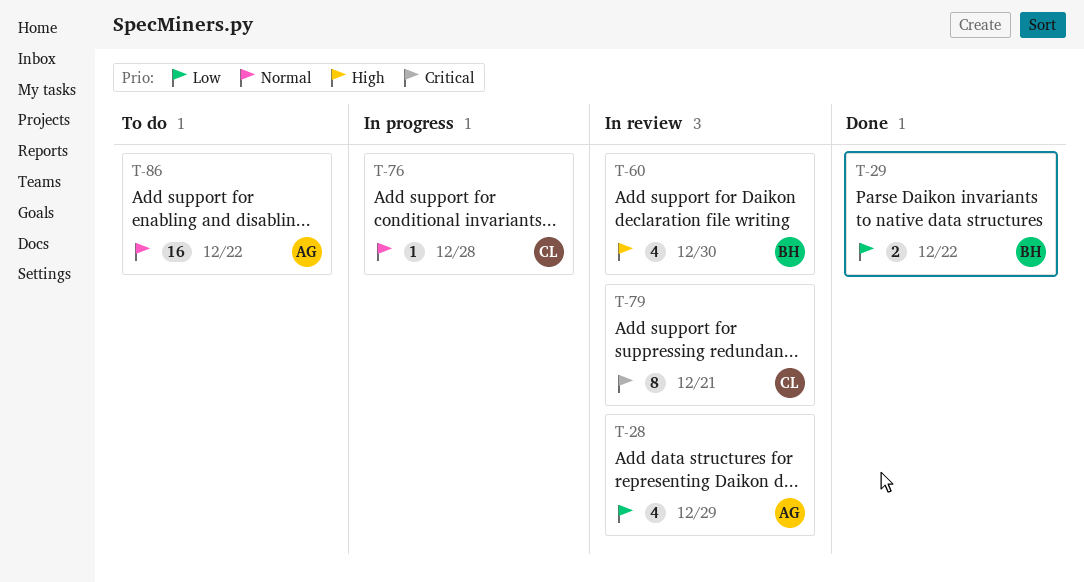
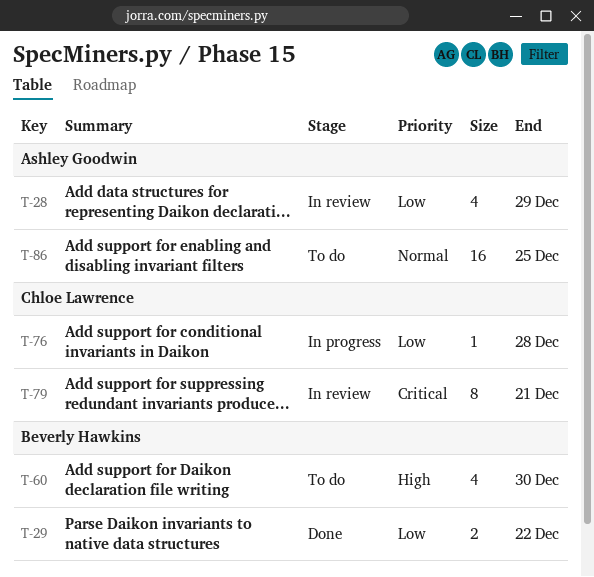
T-60, status: In review -> To do
T-76, priority: Normal -> Low
T-86, due: Dec 22 -> Dec 25

